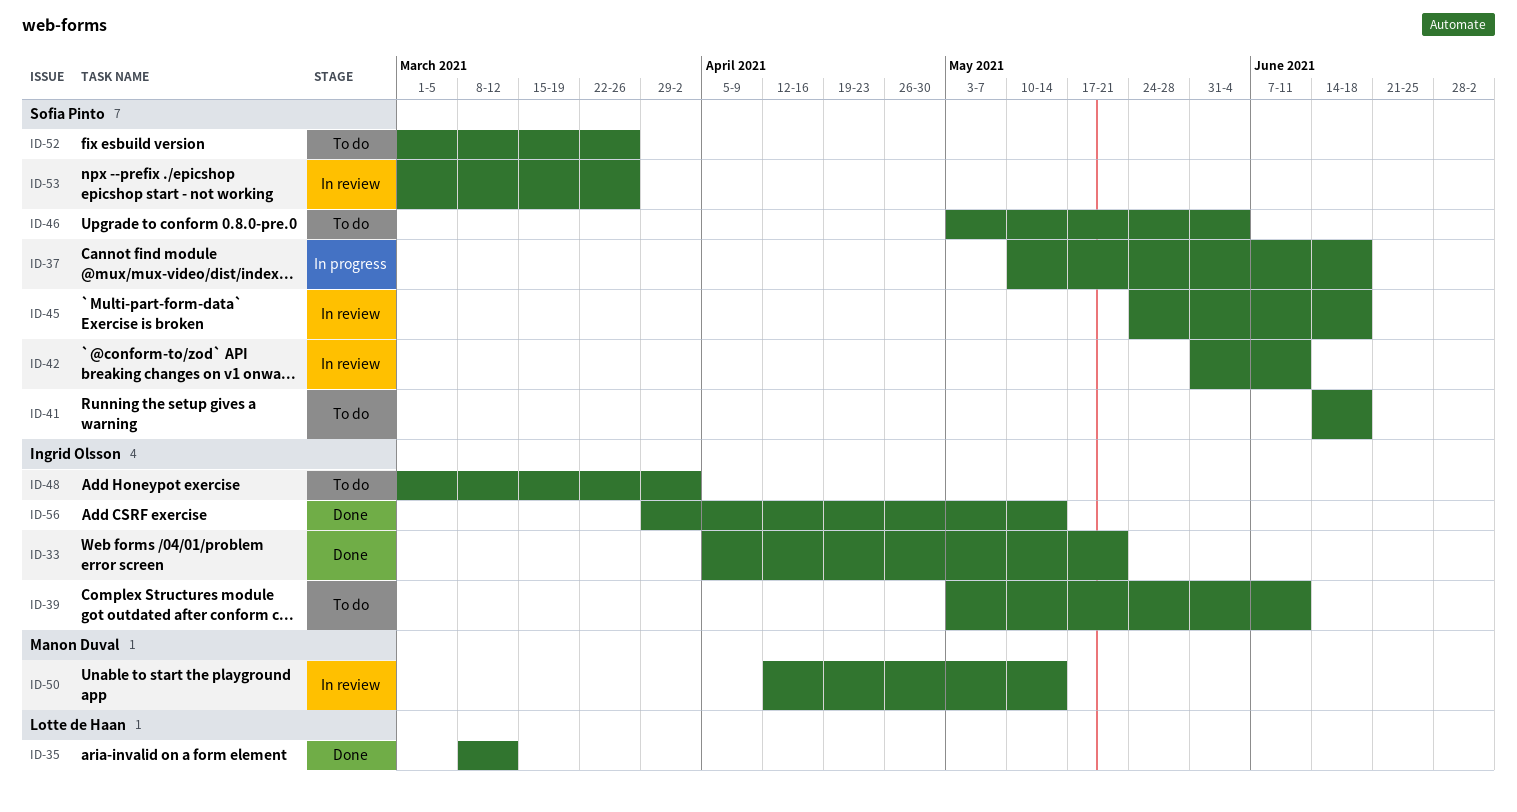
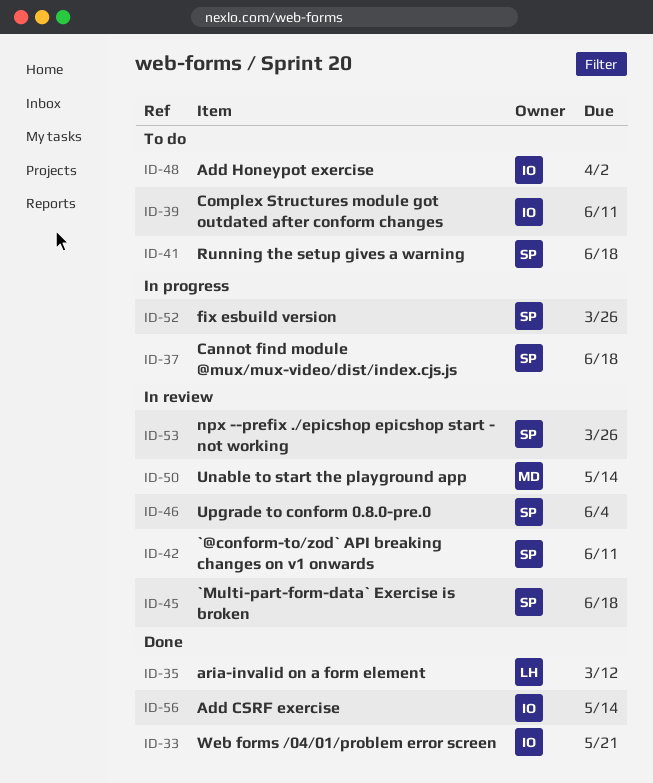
ID-46, status: To do -> In review
ID-52, status: To do -> In progress

